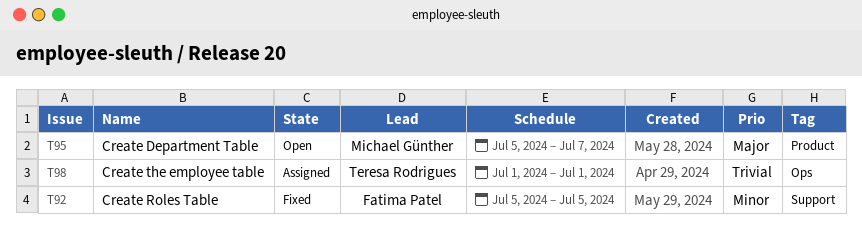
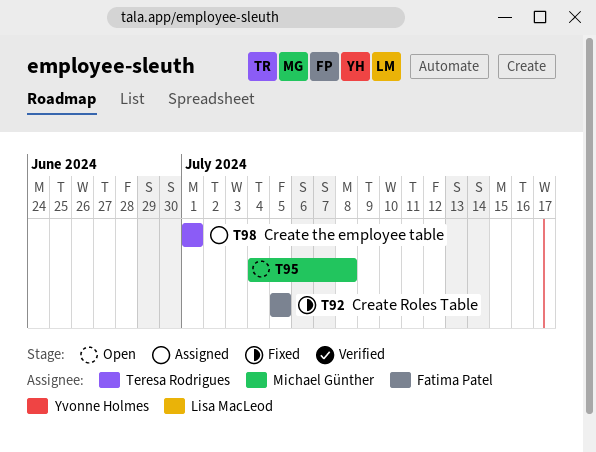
T95, start: Jul 5 -> Jul 4
T95, due: Jul 7 -> Jul 8

